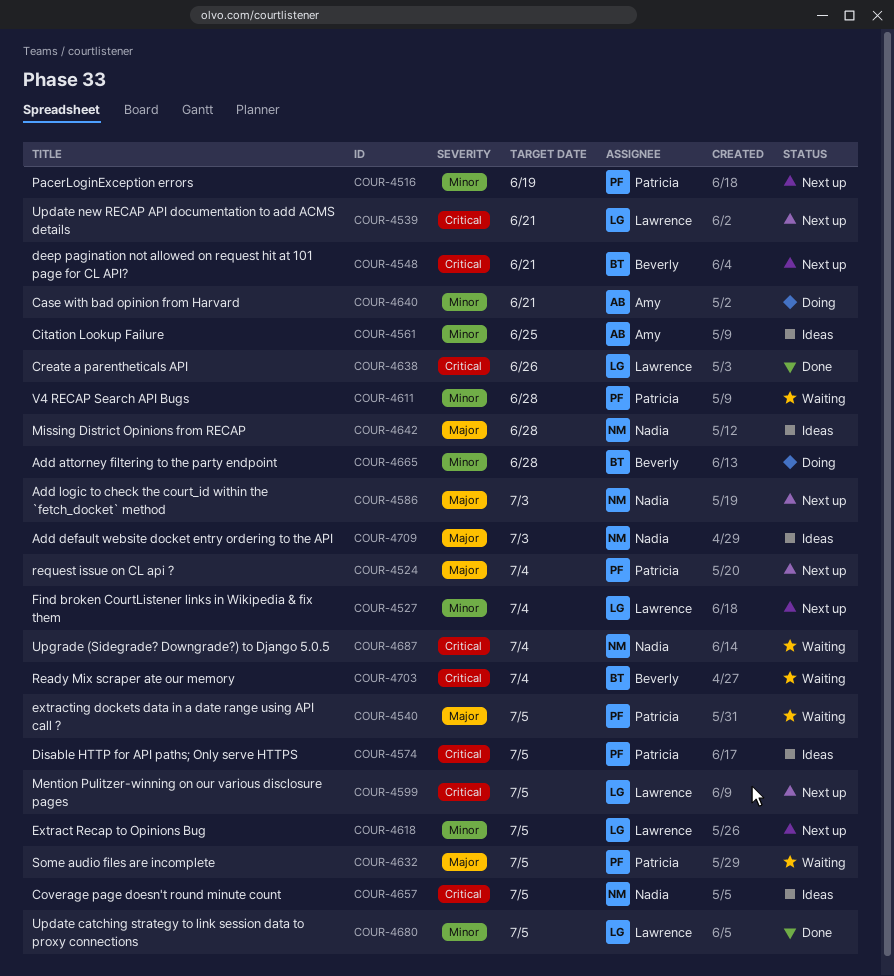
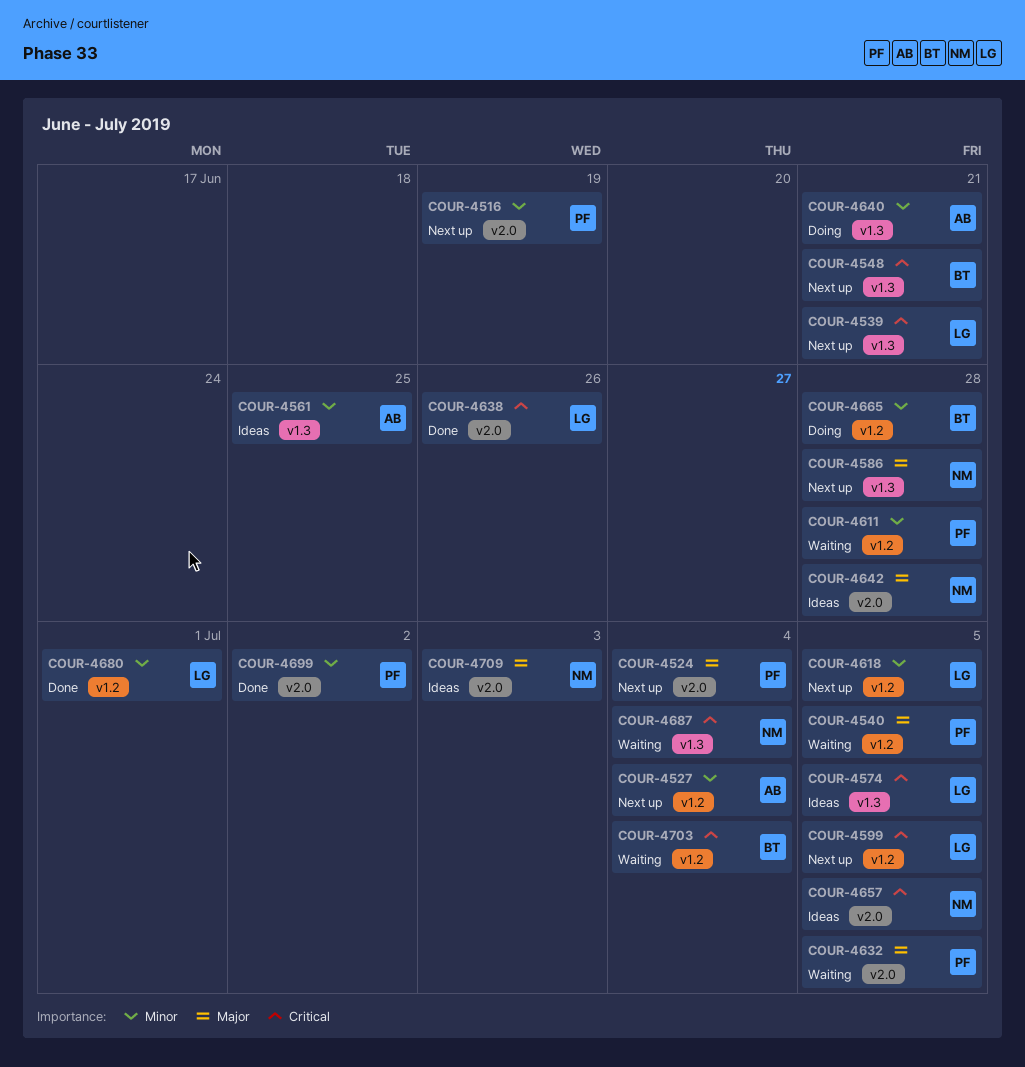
COUR-4527, owner: Lawrence -> Amy
COUR-4574, owner: Patricia -> Lawrence
COUR-4586, due: Jul 3 -> Jun 28
COUR-4680, due: Jul 5 -> Jul 1
COUR-4699: none -> present

